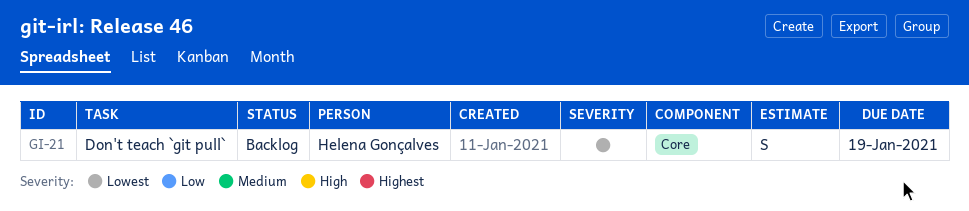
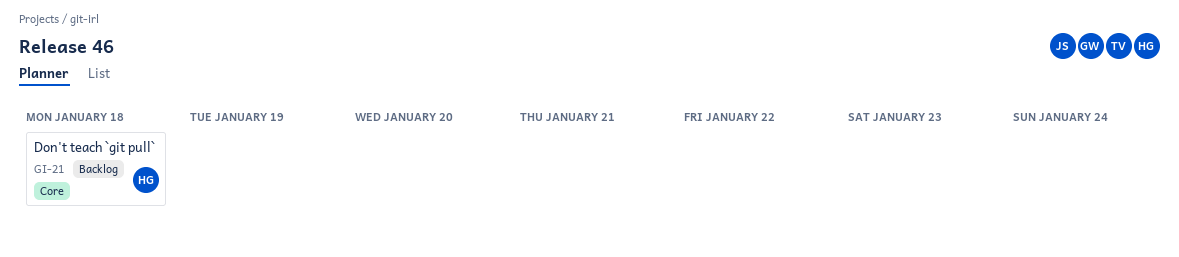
GI-21, due: Jan 19 -> Jan 18

